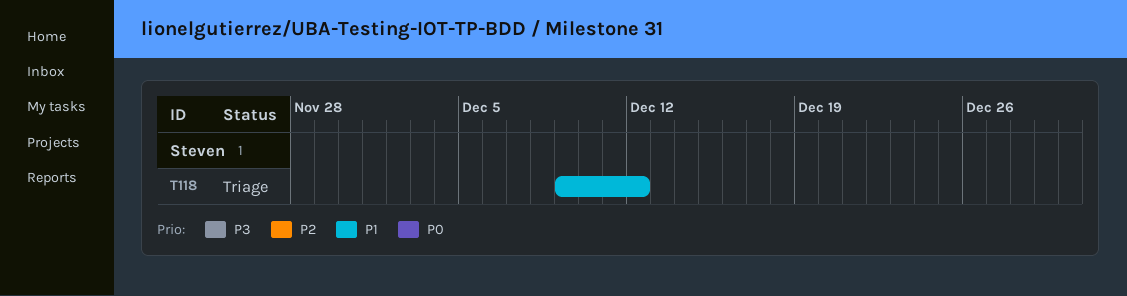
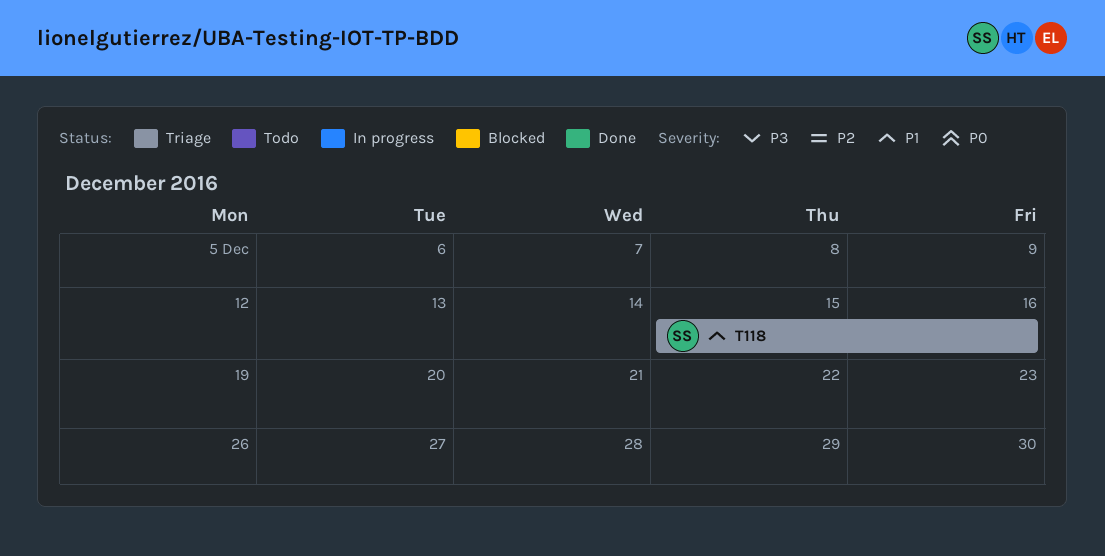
T118, start: Dec 9 -> Dec 15
T118, due: Dec 12 -> Dec 16

